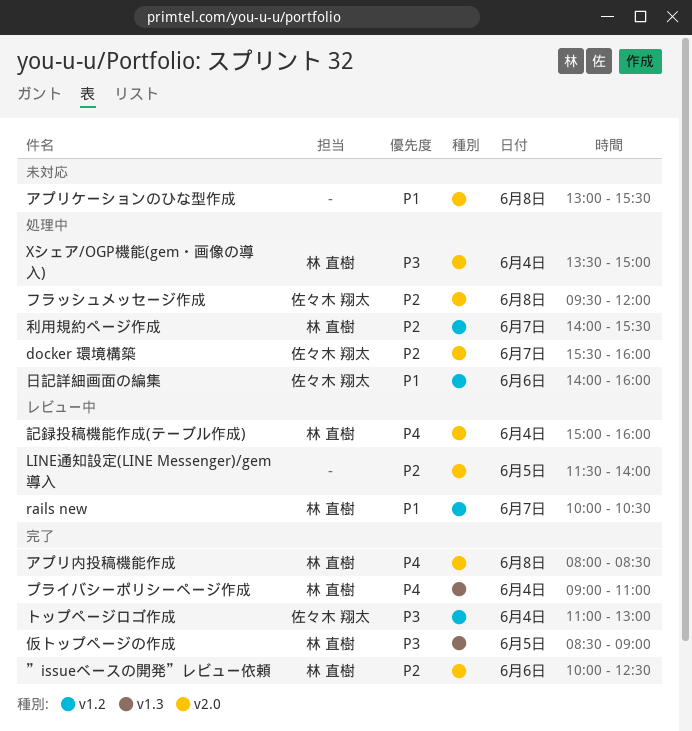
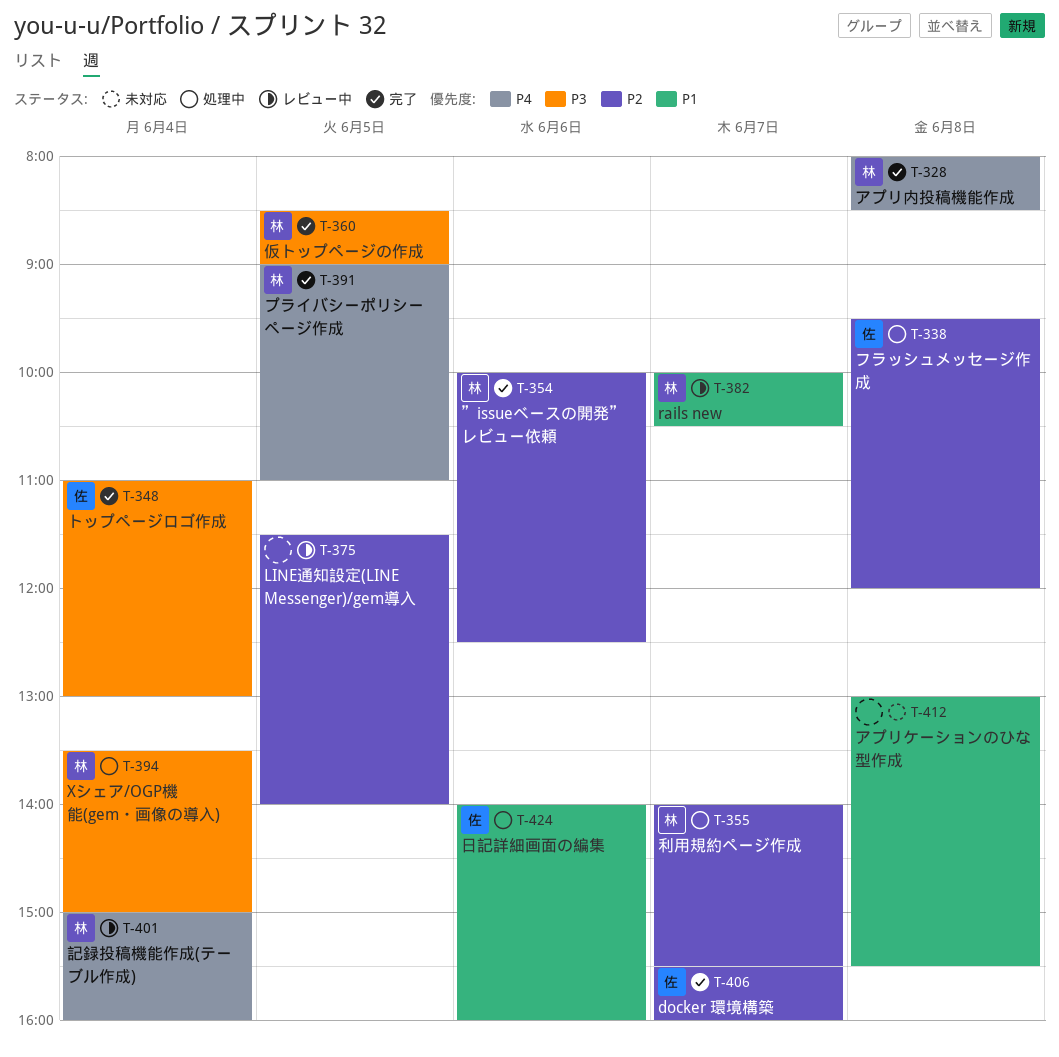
docker 環境構築, status: 処理中 -> 完了
プライバシーポリシーページ作成, day: Jun 4 -> Jun 5

